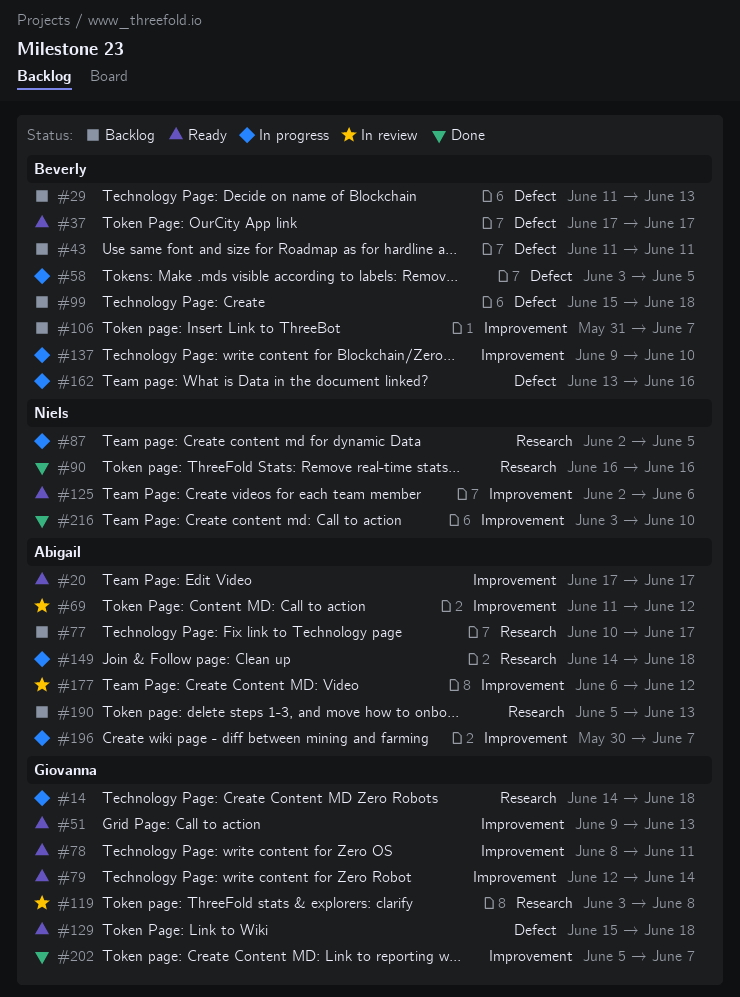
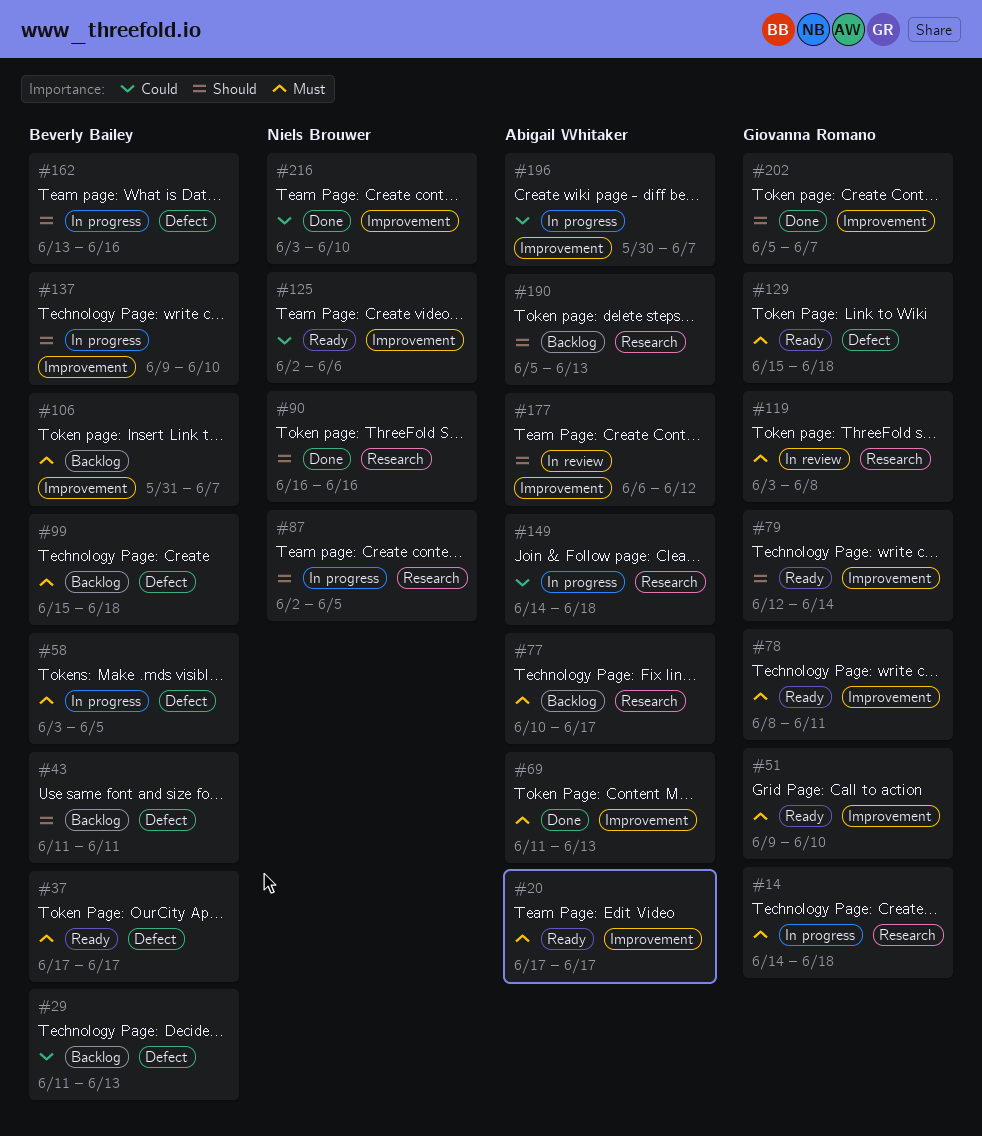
#51, due: Jun 13 -> Jun 10
#69, status: In review -> Done
#69, due: Jun 12 -> Jun 13

